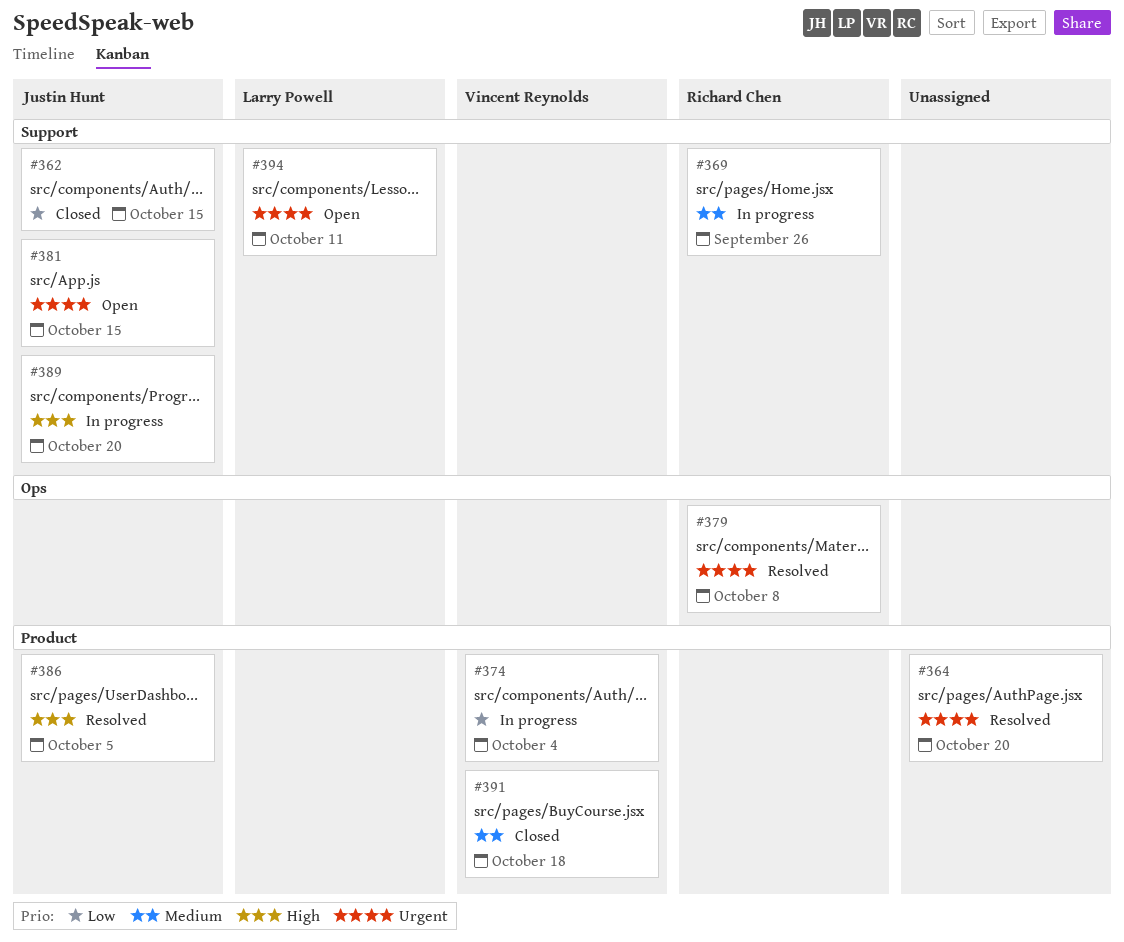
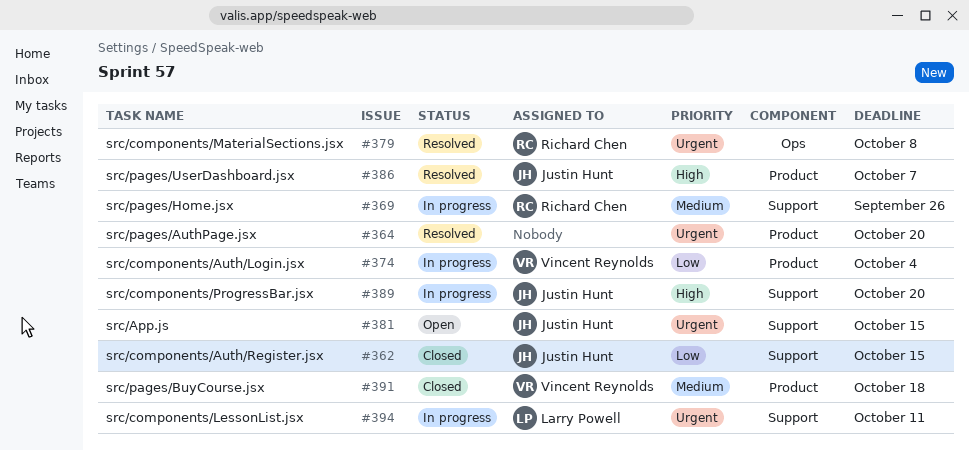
#386, due: Oct 5 -> Oct 7
#394, status: Open -> In progress

